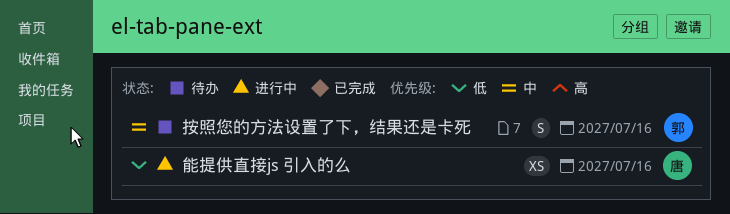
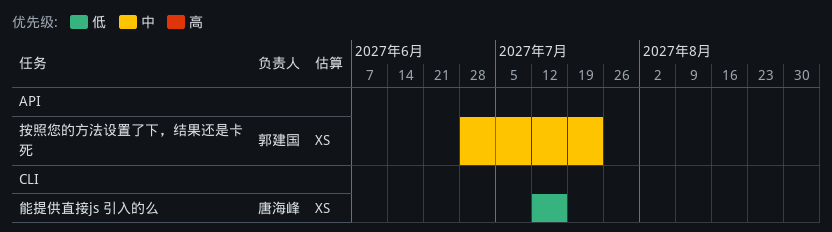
按照您的方法设置了下，结果还是卡死, estimate: S -> XS
按照您的方法设置了下，结果还是卡死, due: Jul 16 -> Jul 23

